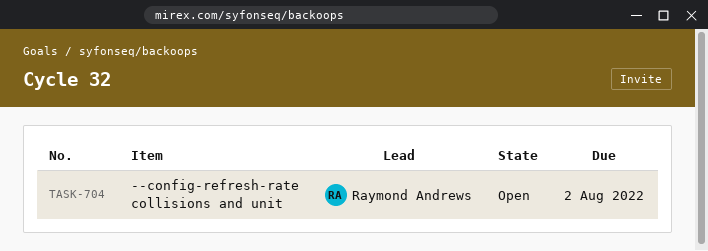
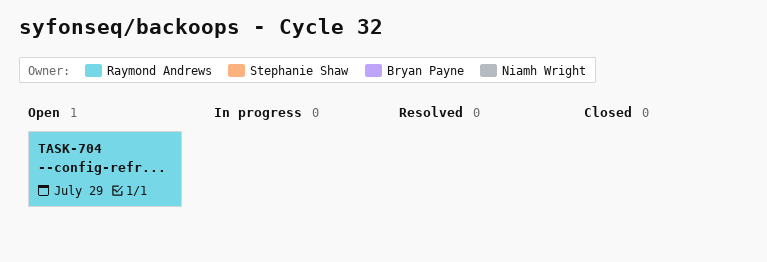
TASK-704, due: Aug 2 -> Jul 29

